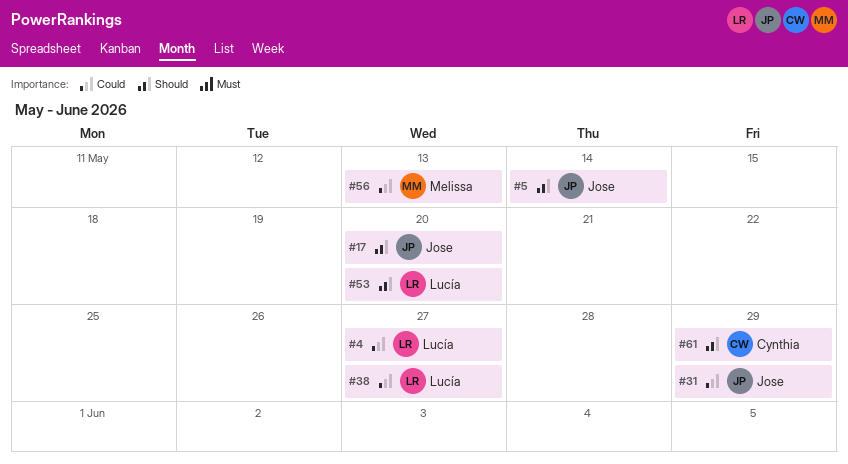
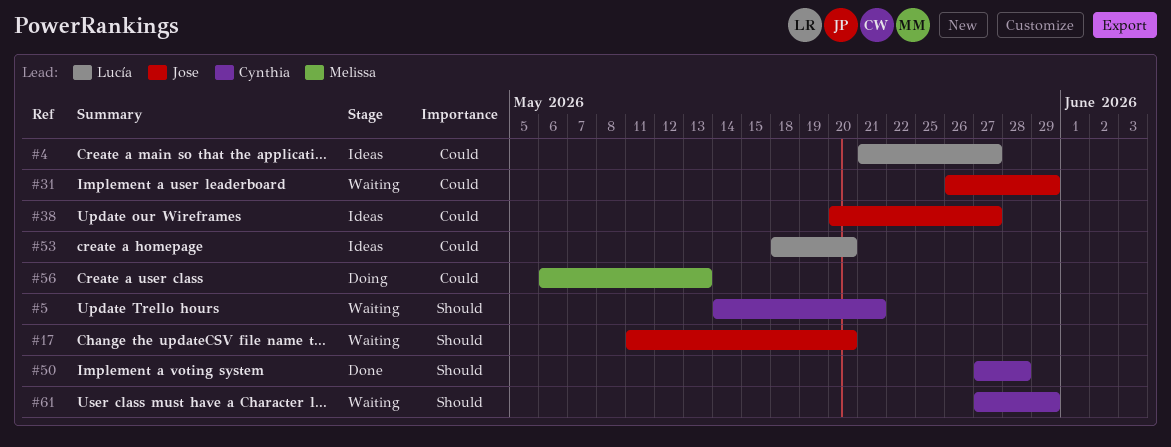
#5, owner: Jose -> Cynthia
#5, due: May 14 -> May 21
#38, owner: Lucía -> Jose
#50: none -> present
#53, priority: Should -> Could

